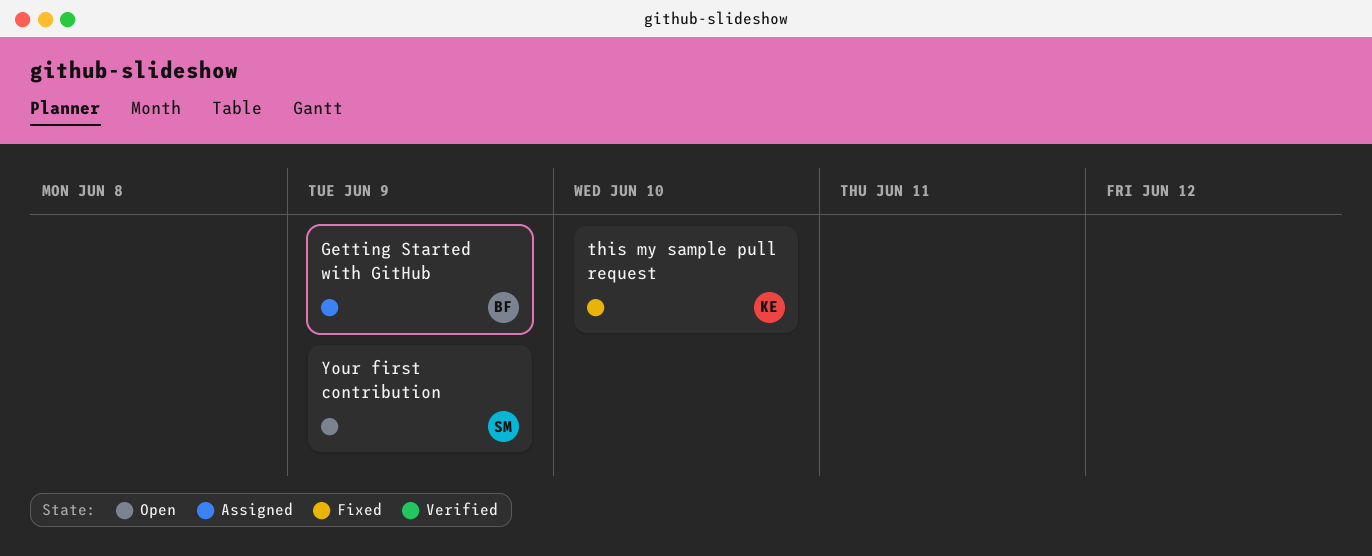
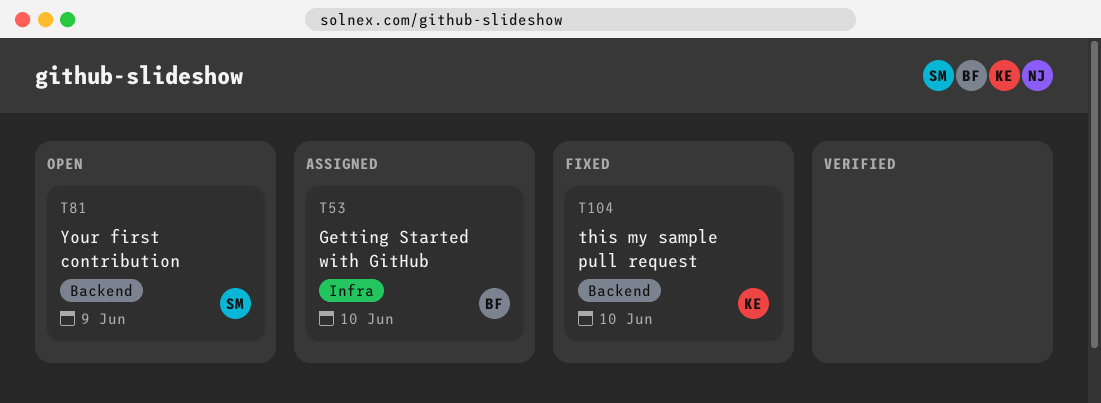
Getting Started with GitHub, due: Jun 9 -> Jun 10

